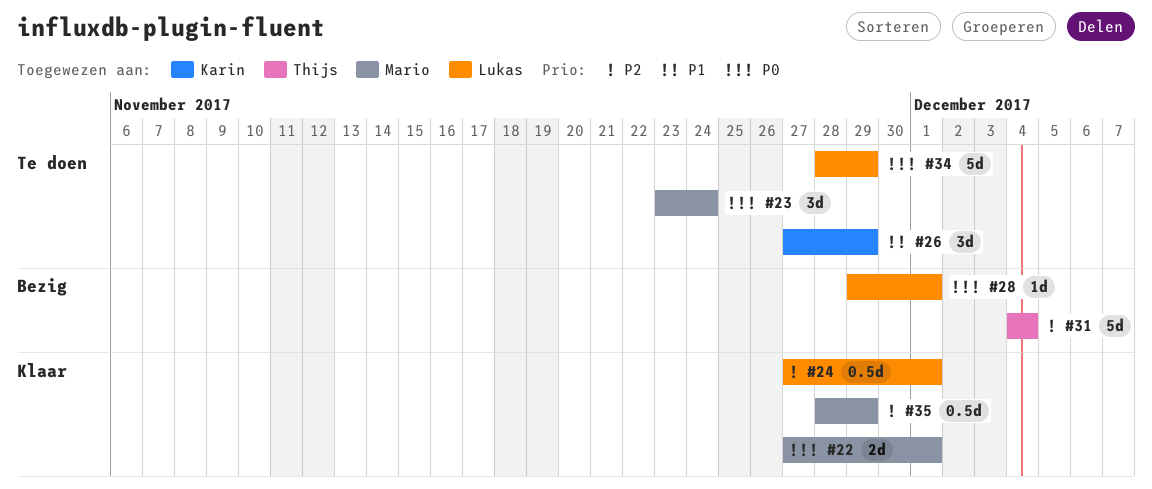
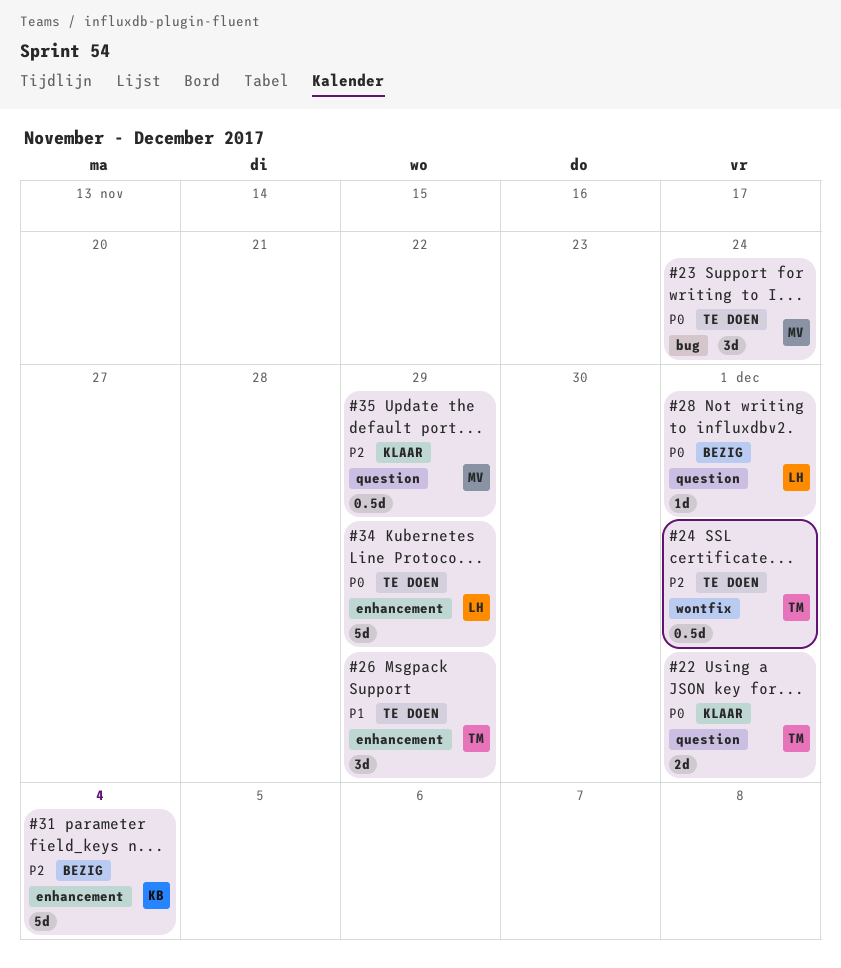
#22, owner: Mario -> Thijs
#24, status: Klaar -> Te doen
#24, owner: Lukas -> Thijs
#26, owner: Karin -> Thijs
#31, owner: Thijs -> Karin

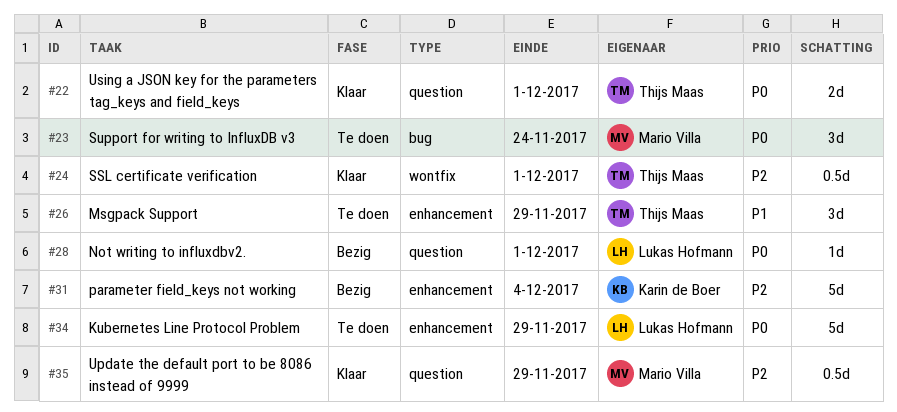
#24, status: Te doen -> Klaar

